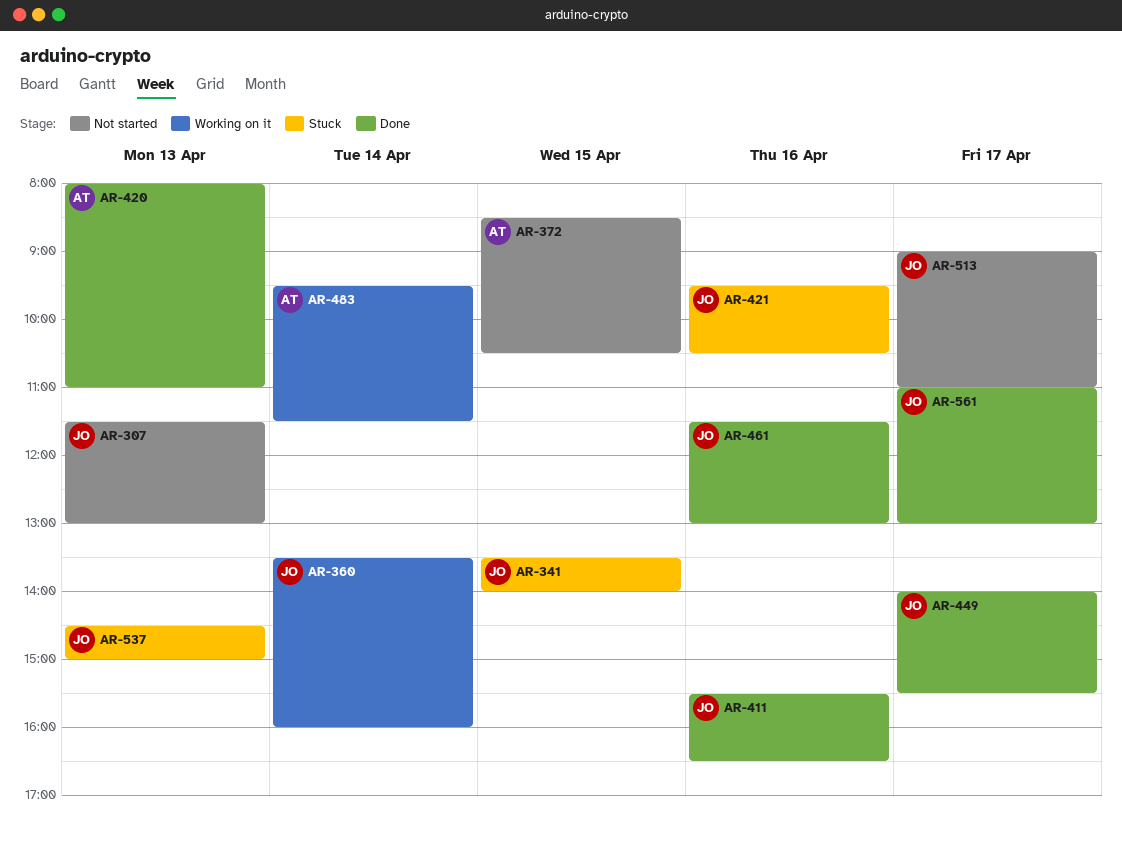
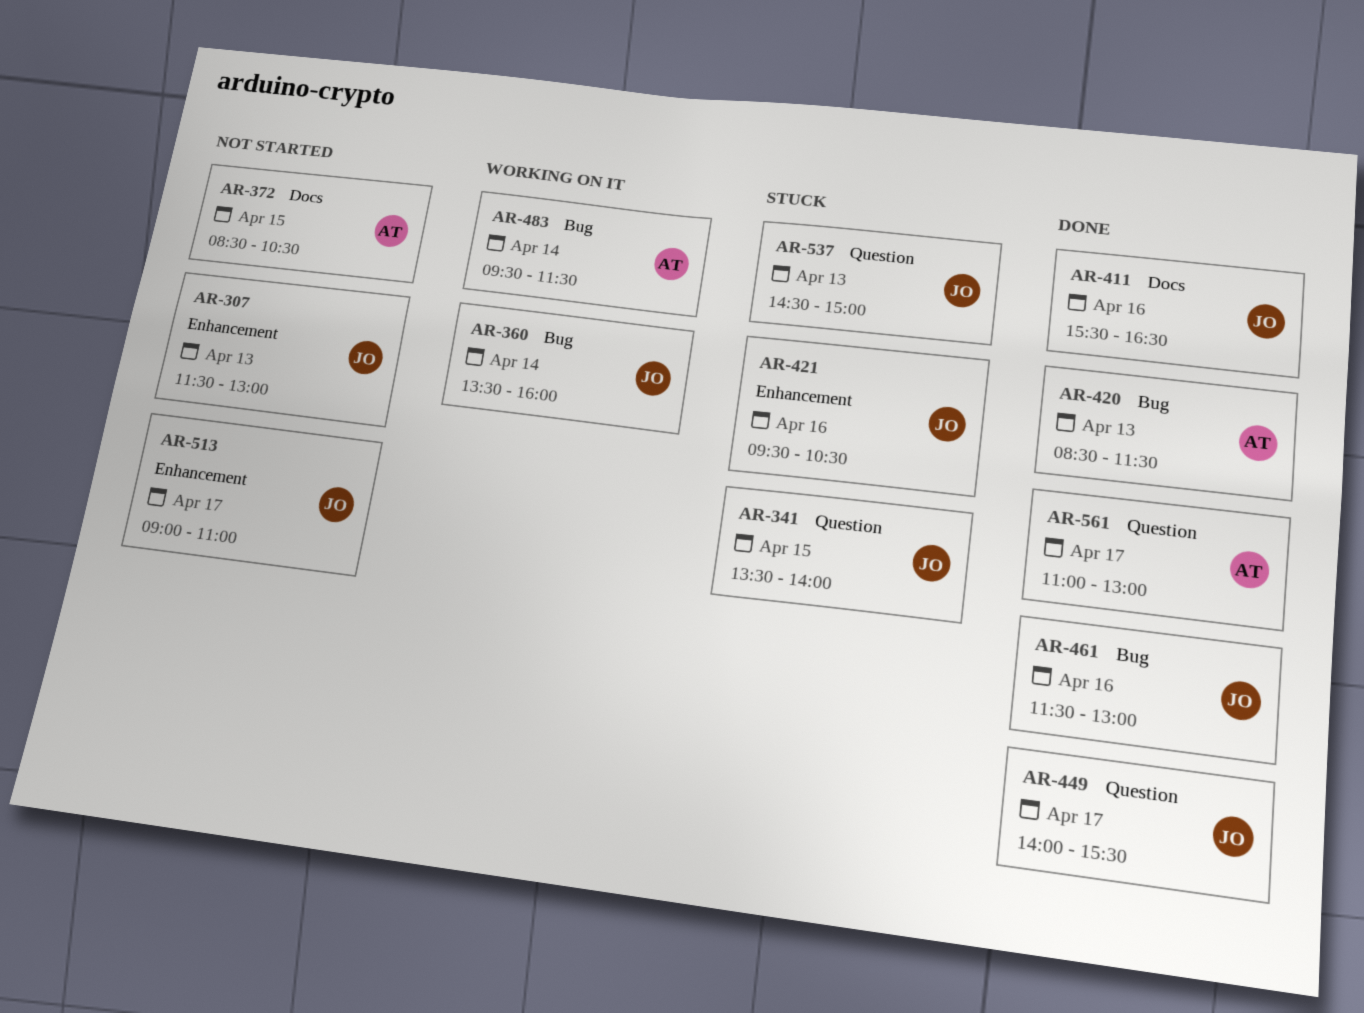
AR-420, begins: 08:00 -> 08:30
AR-420, ends: 11:00 -> 11:30
AR-561, owner: JO -> AT

